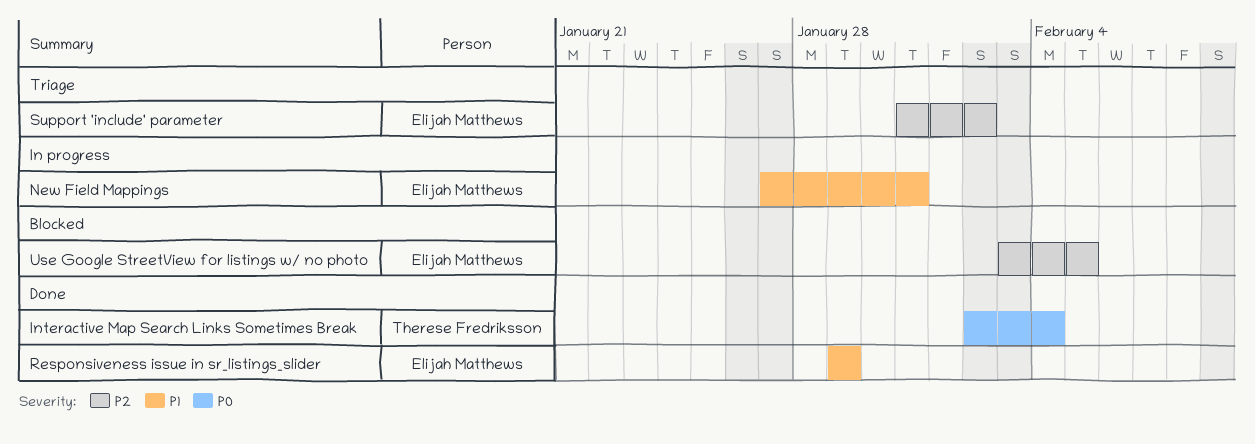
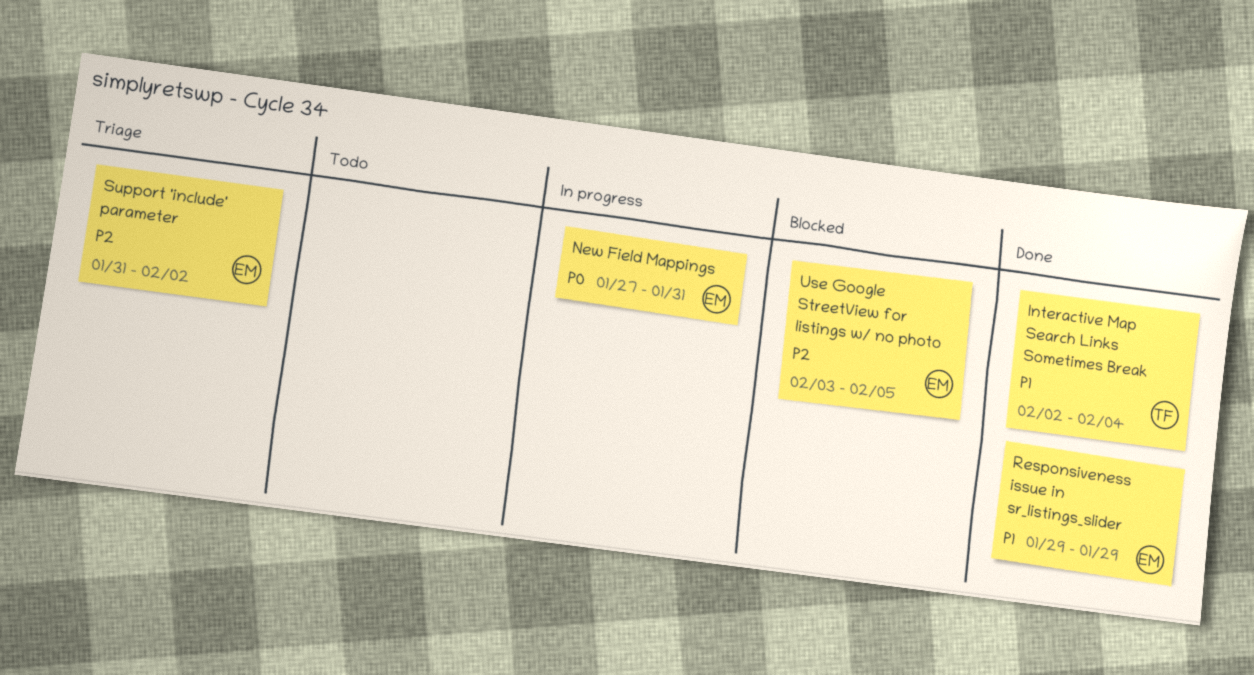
Interactive Map Search Links Sometimes Break, priority: P0 -> P1
New Field Mappings, priority: P1 -> P0

